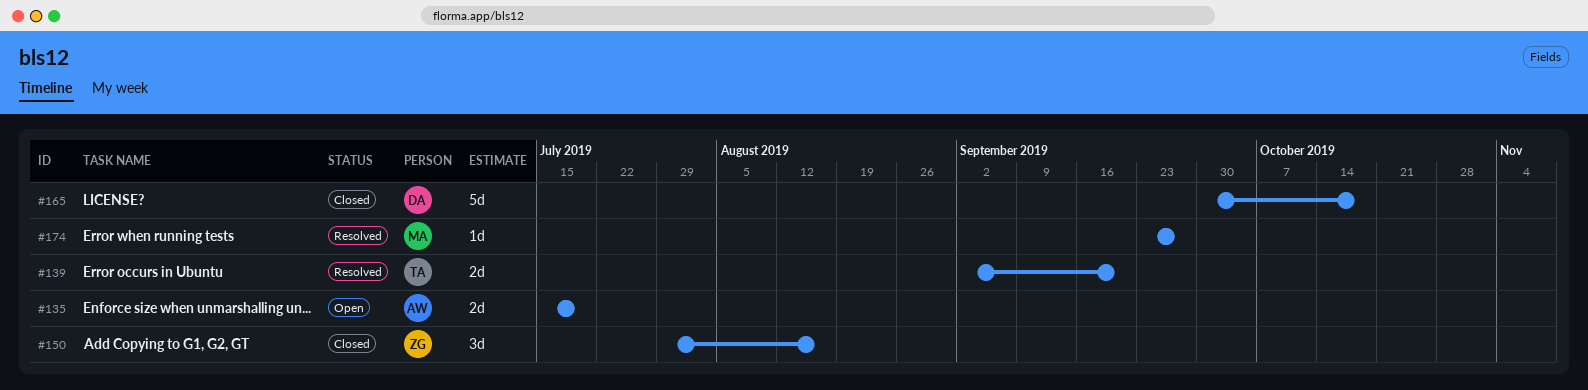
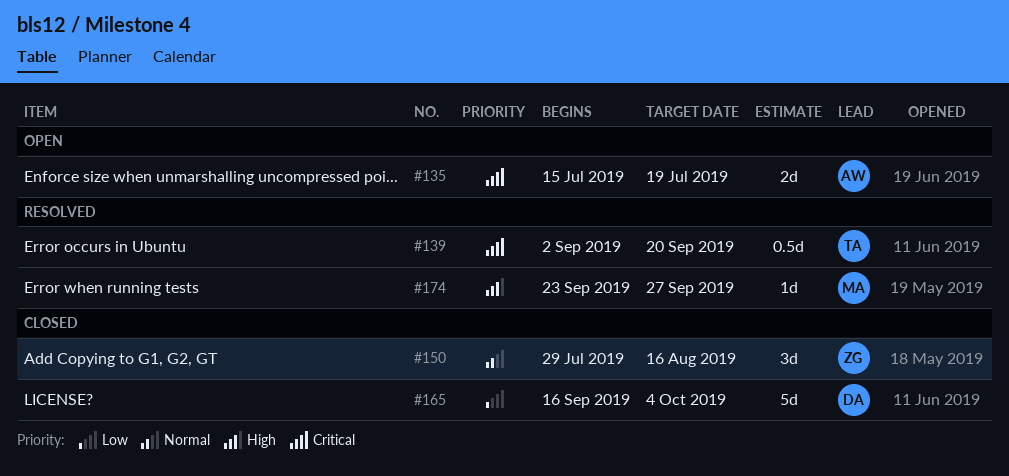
#139, estimate: 2d -> 0.5d
#165, start: Sep 30 -> Sep 16
#165, due: Oct 18 -> Oct 4

